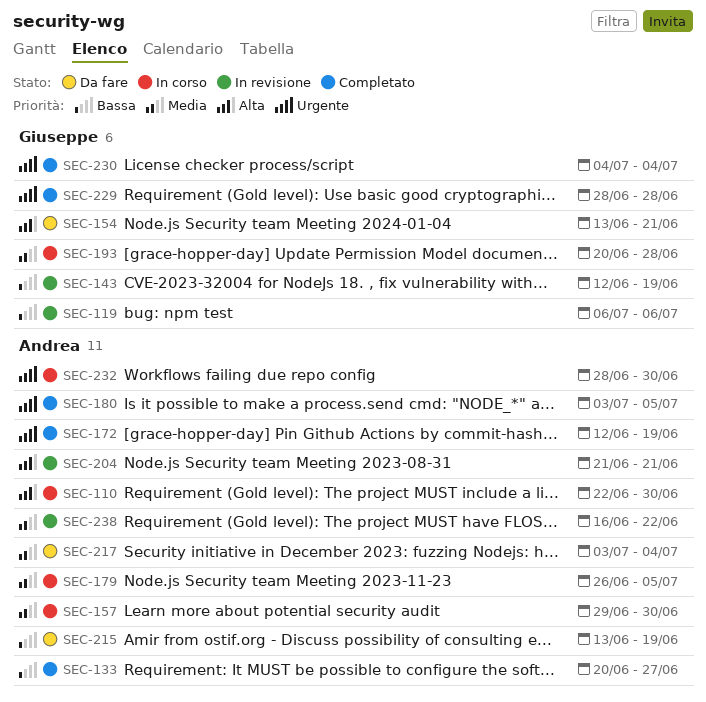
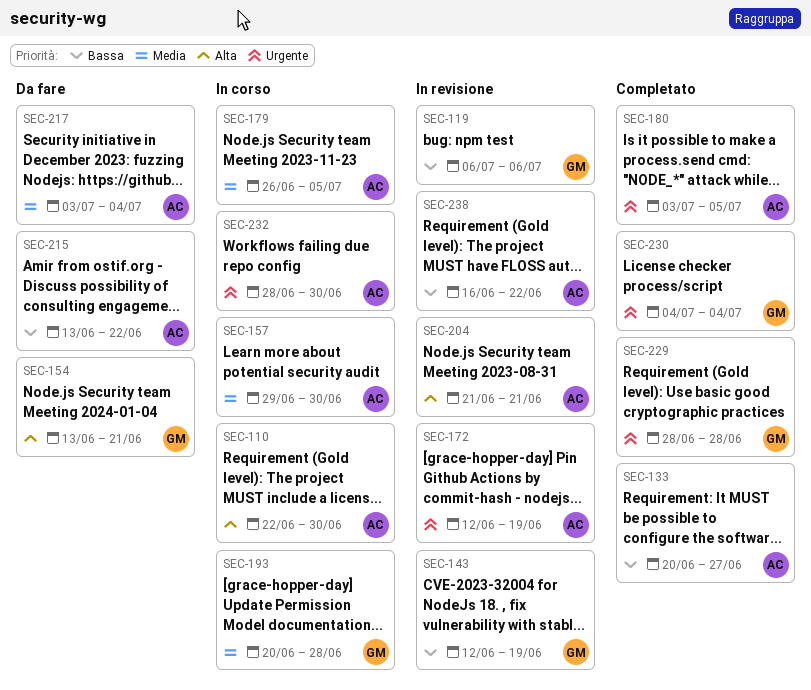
SEC-172, status: Completato -> In revisione
SEC-215, due: Jun 19 -> Jun 22
SEC-238, priority: Media -> Bassa

